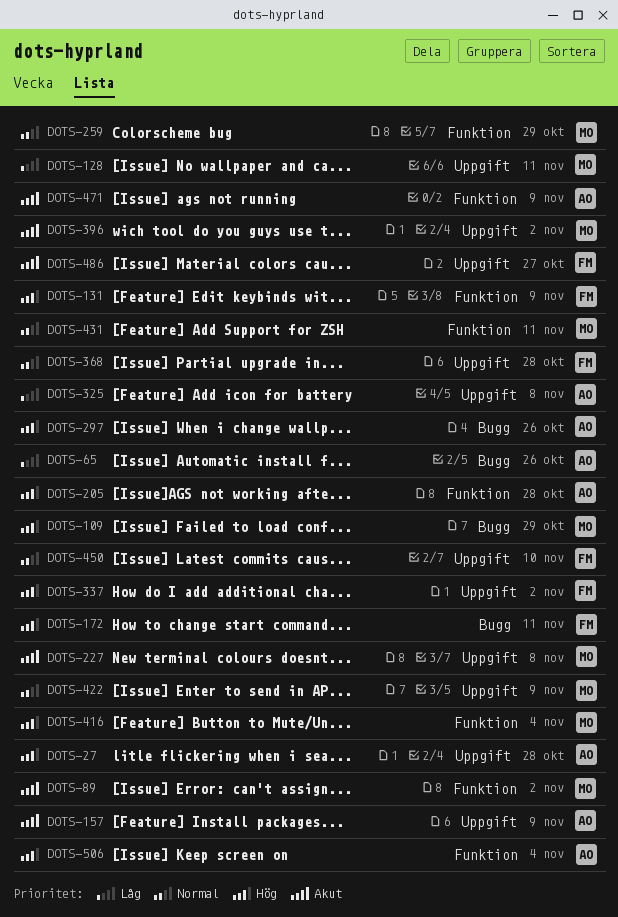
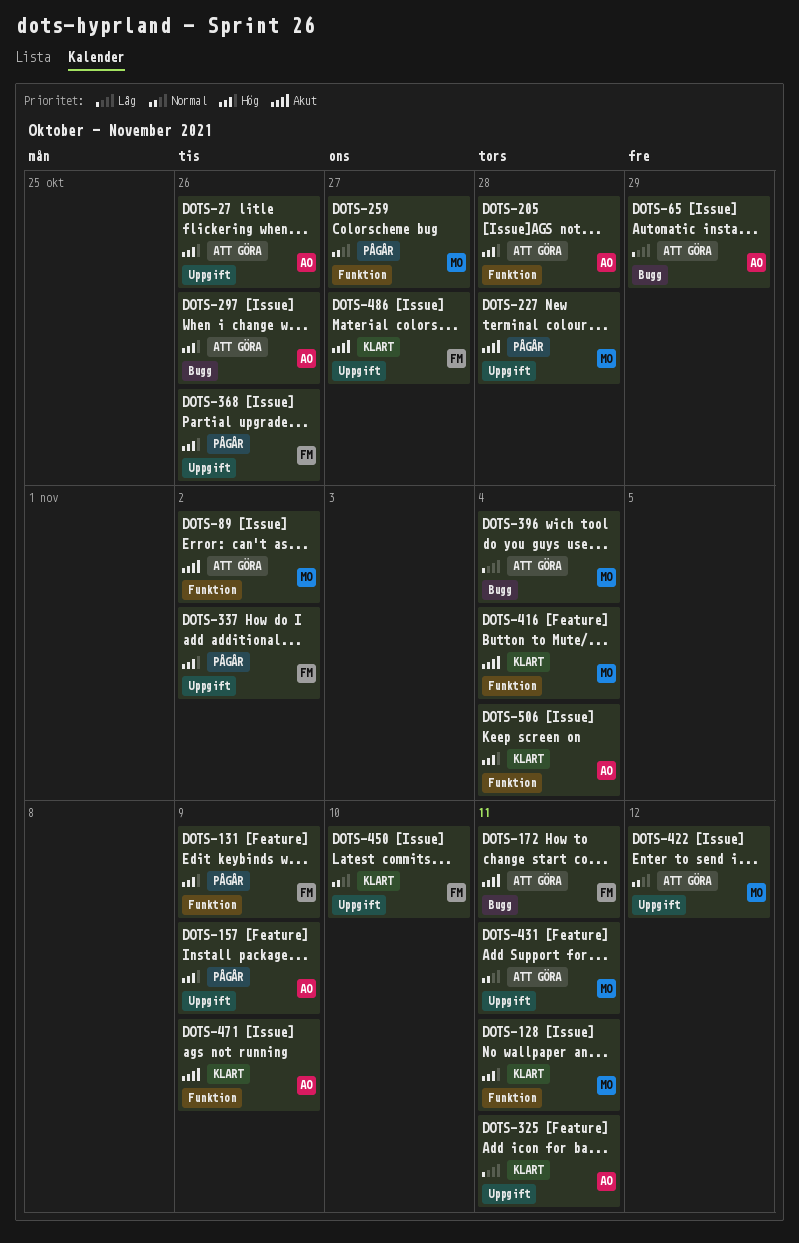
DOTS-27, due: Oct 28 -> Oct 26
DOTS-65, due: Oct 26 -> Oct 29
DOTS-109: present -> none
DOTS-128, priority: Låg -> Hög
DOTS-128, label: Uppgift -> Funktion
DOTS-157, priority: Akut -> Hög
DOTS-172, priority: Hög -> Akut
DOTS-227, due: Nov 8 -> Oct 28
DOTS-259, due: Oct 29 -> Oct 27
DOTS-325, due: Nov 8 -> Nov 11
DOTS-368, priority: Normal -> Hög
DOTS-368, due: Oct 28 -> Oct 26
DOTS-396, priority: Akut -> Låg
DOTS-396, label: Uppgift -> Bugg
DOTS-396, due: Nov 2 -> Nov 4
DOTS-416, priority: Hög -> Akut
DOTS-422, due: Nov 9 -> Nov 12
DOTS-431, label: Funktion -> Uppgift

